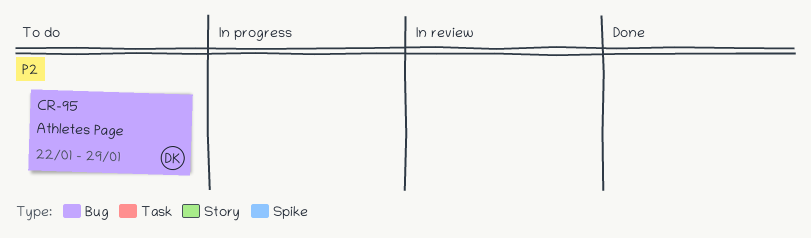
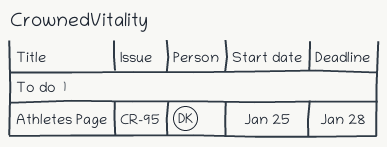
CR-95, start: Jan 22 -> Jan 25
CR-95, due: Jan 29 -> Jan 28

